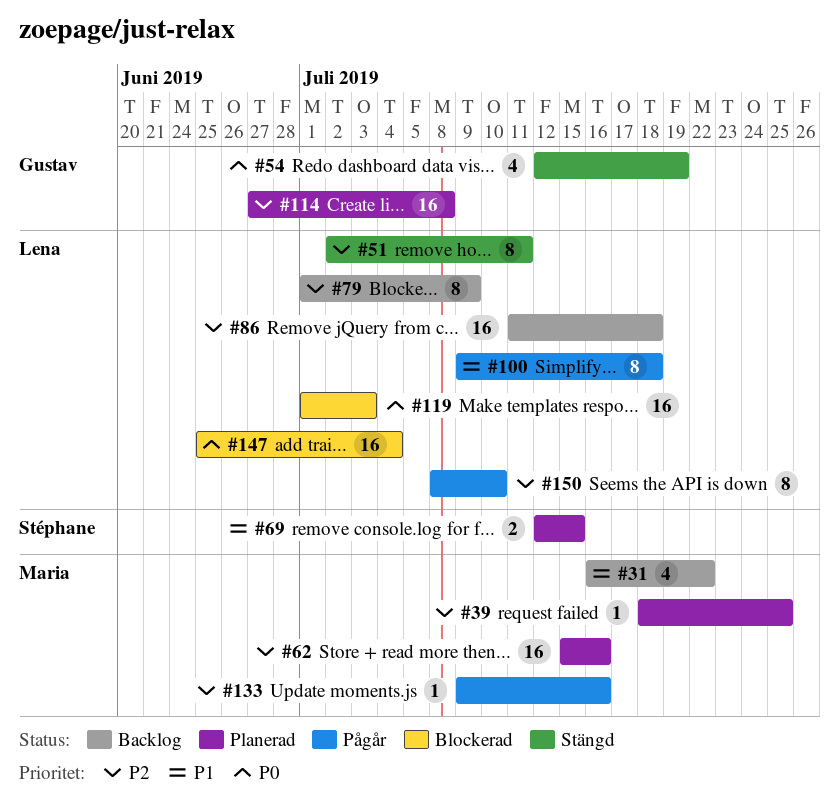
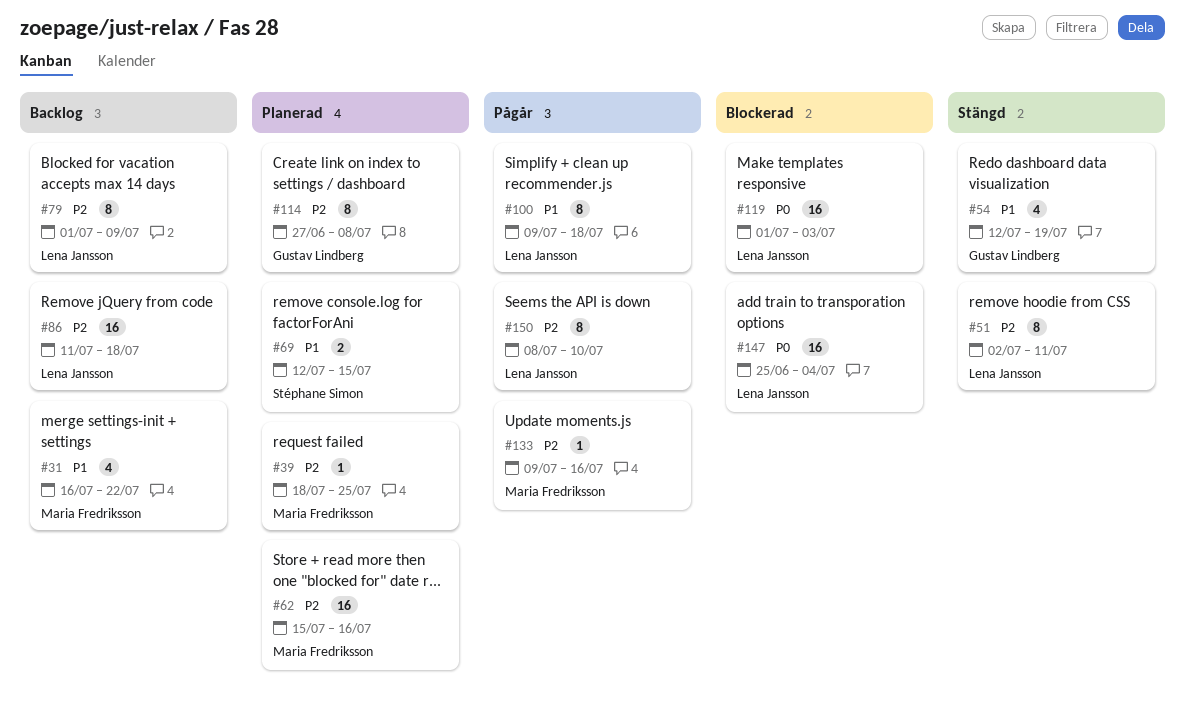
#54, priority: P0 -> P1
#114, estimate: 16 -> 8

